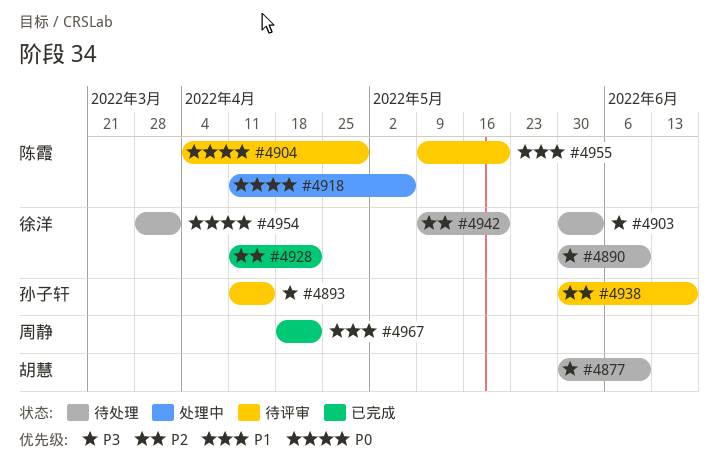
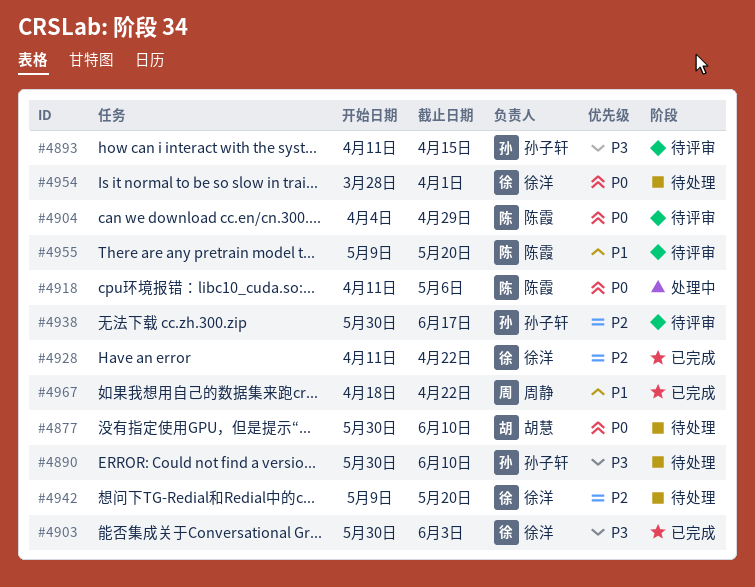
#4877, priority: P3 -> P0
#4890, owner: 徐洋 -> 孙子轩
#4903, status: 待处理 -> 已完成

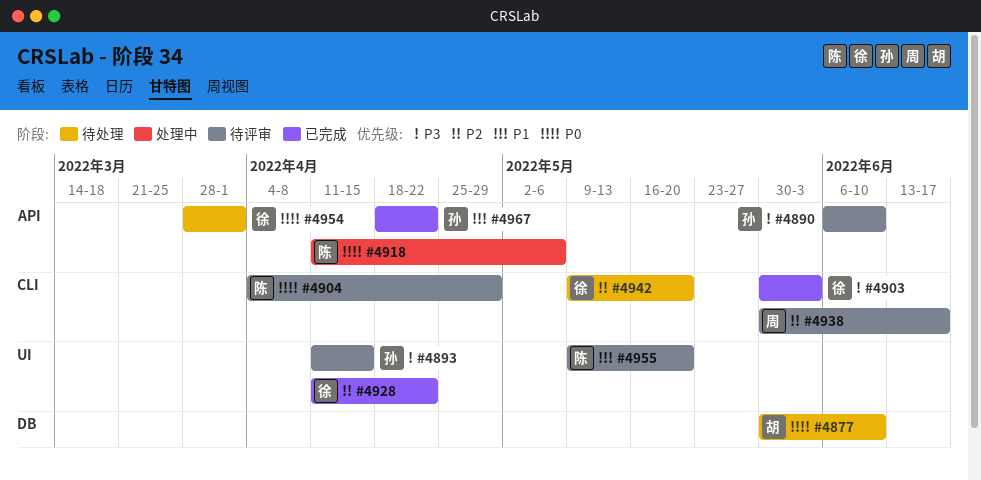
#4890, status: 待处理 -> 待评审
#4890, start: May 30 -> Jun 6
#4938, owner: 孙子轩 -> 周静
#4967, owner: 周静 -> 孙子轩

